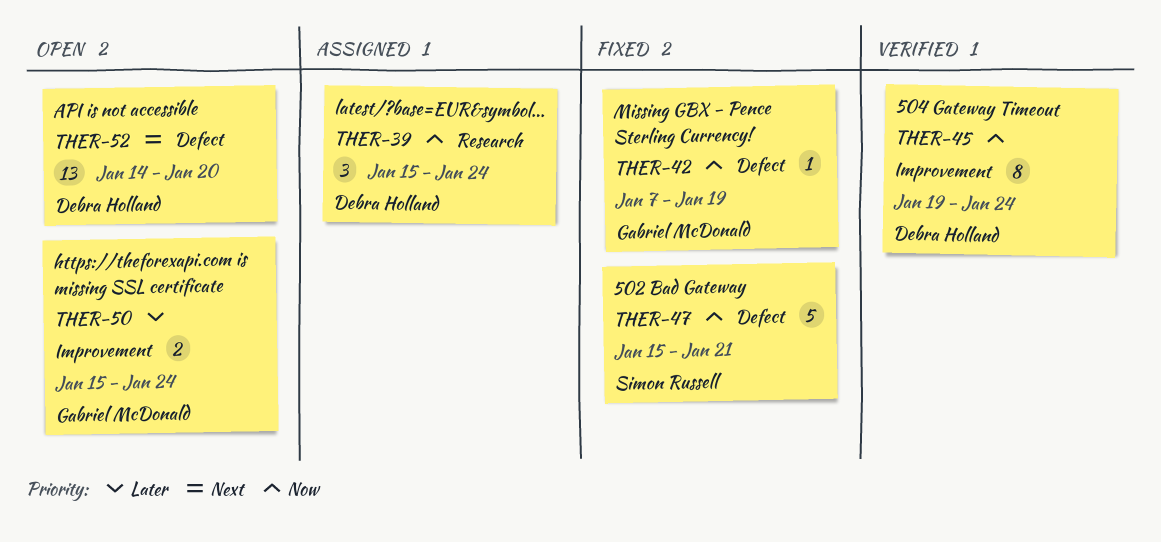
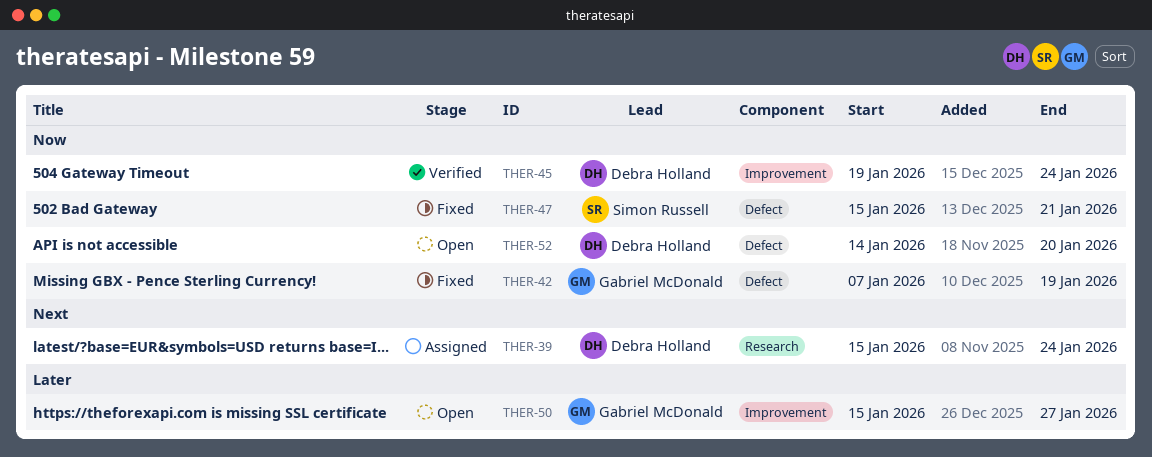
THER-39, priority: Now -> Next
THER-50, due: Jan 24 -> Jan 27
THER-52, priority: Next -> Now

